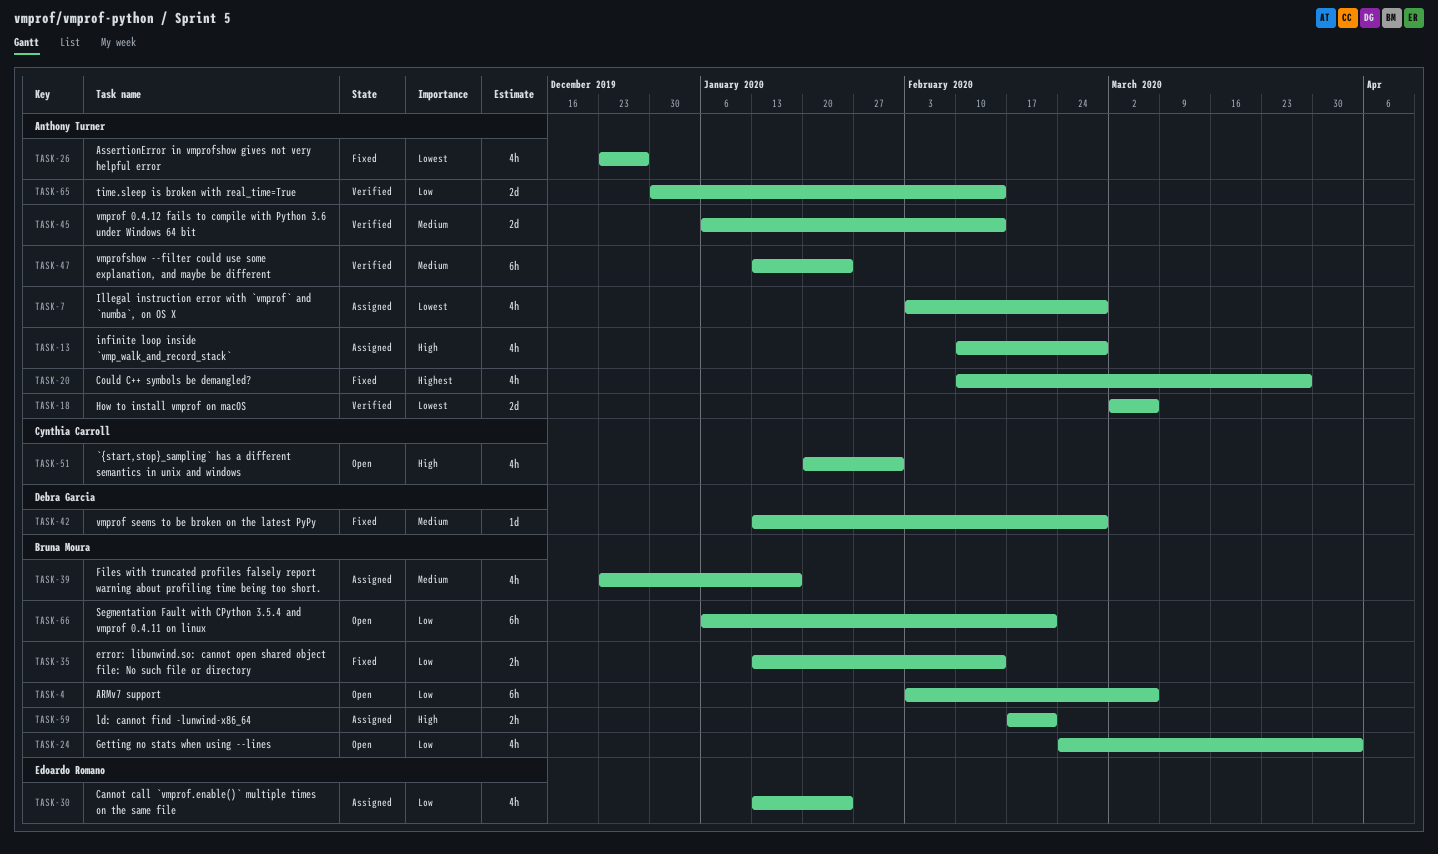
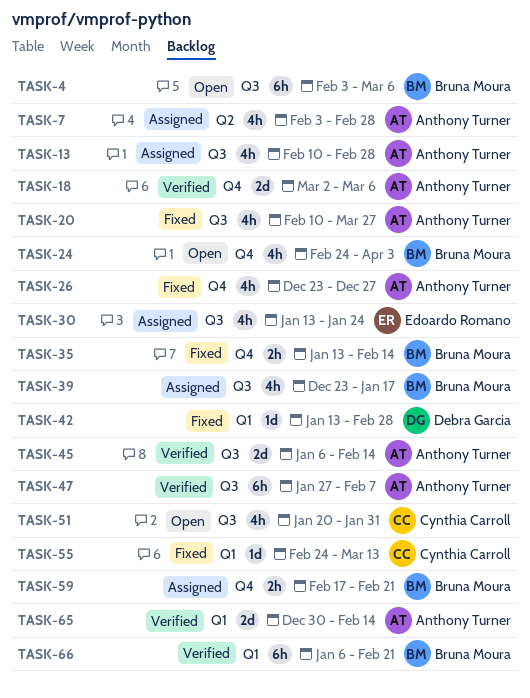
TASK-47, start: Jan 13 -> Jan 27
TASK-47, due: Jan 24 -> Feb 7
TASK-55: none -> present
TASK-66, status: Open -> Verified

